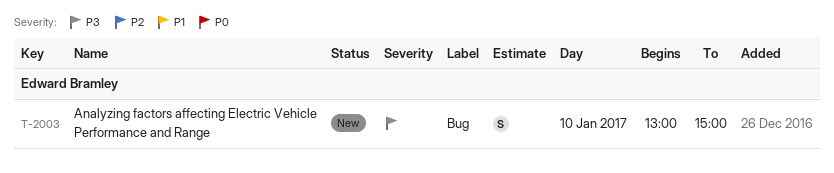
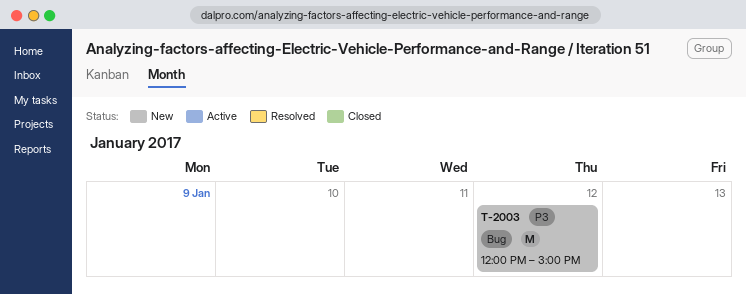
T-2003, estimate: S -> M
T-2003, day: Jan 10 -> Jan 12
T-2003, begins: 13:00 -> 12:00

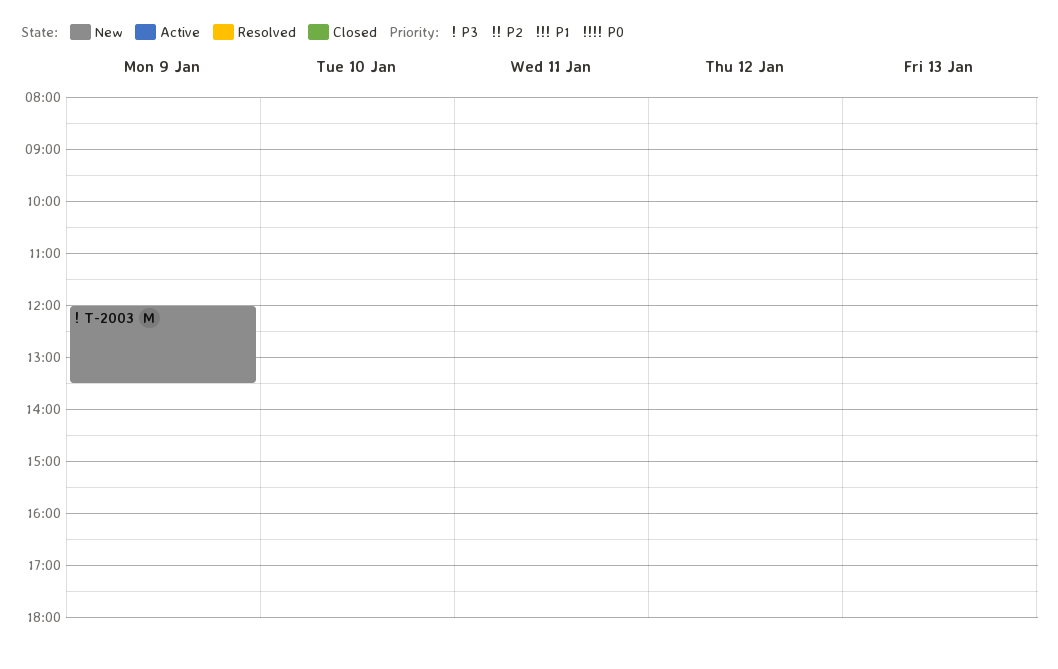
T-2003, day: Jan 12 -> Jan 9
T-2003, ends: 15:00 -> 13:30

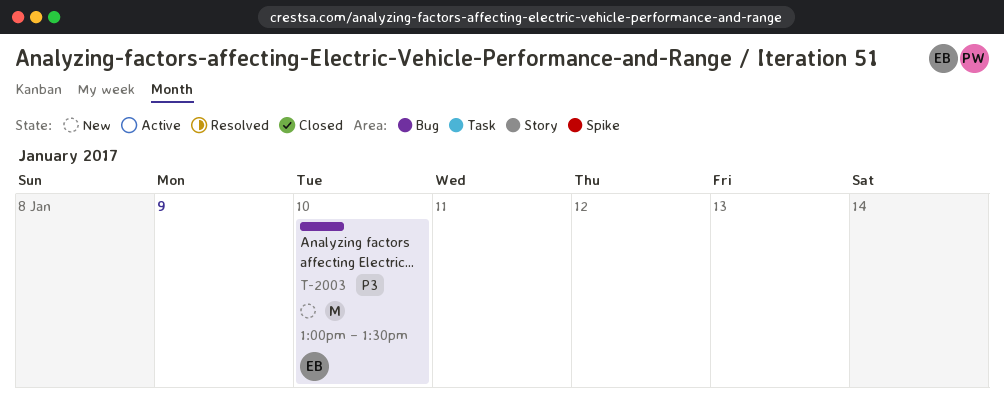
T-2003, day: Jan 9 -> Jan 10
T-2003, begins: 12:00 -> 13:00

